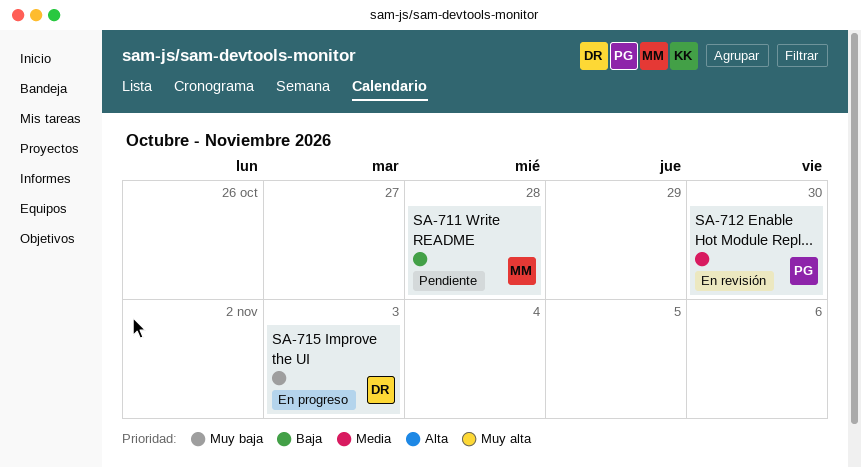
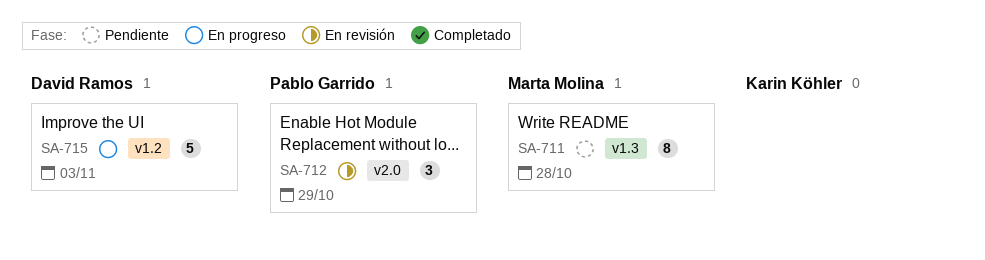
SA-712, due: Oct 30 -> Oct 29

